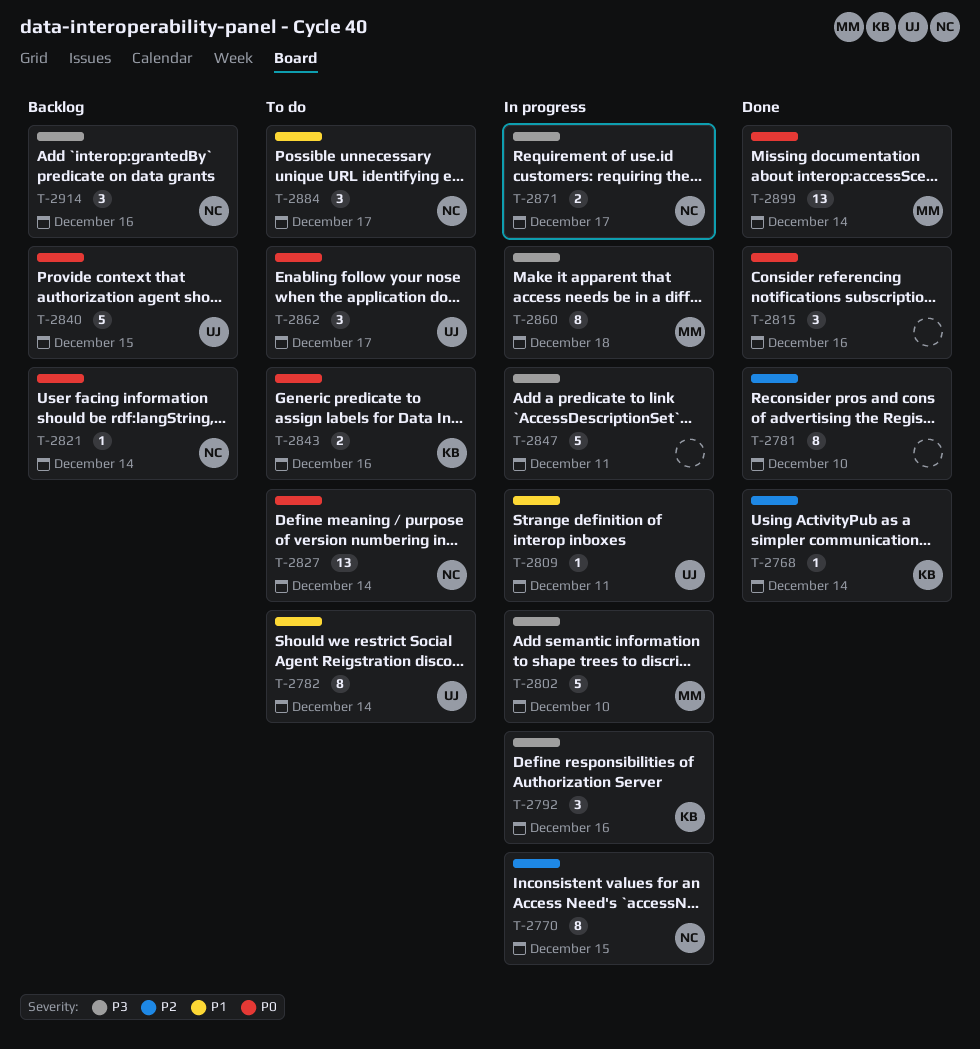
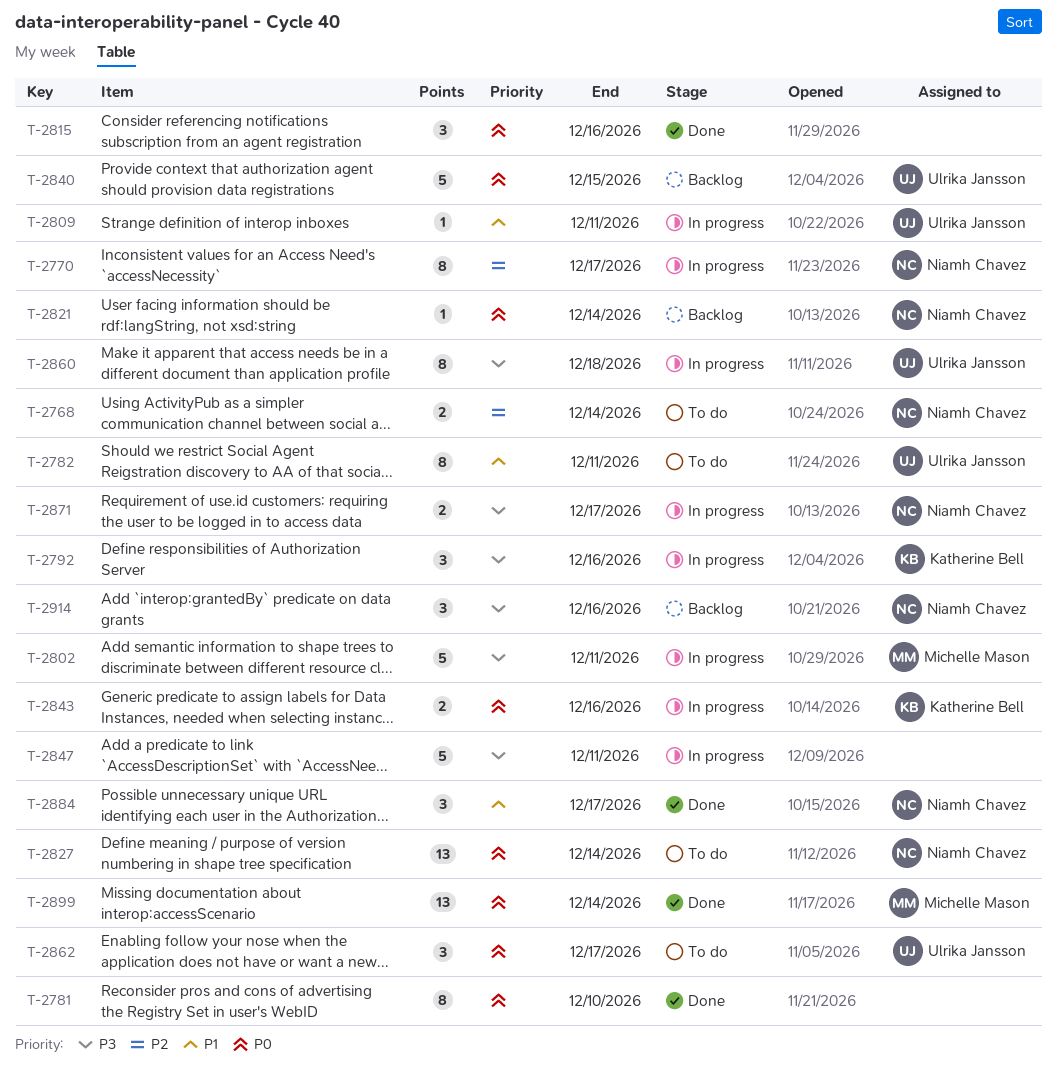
T-2768, status: Done -> To do
T-2768, owner: Katherine Bell -> Niamh Chavez
T-2768, estimate: 1 -> 2
T-2770, due: Dec 15 -> Dec 17
T-2781, priority: P2 -> P0
T-2782, due: Dec 14 -> Dec 11
T-2802, due: Dec 10 -> Dec 11
T-2843, status: To do -> In progress
T-2860, owner: Michelle Mason -> Ulrika Jansson
T-2884, status: To do -> Done

